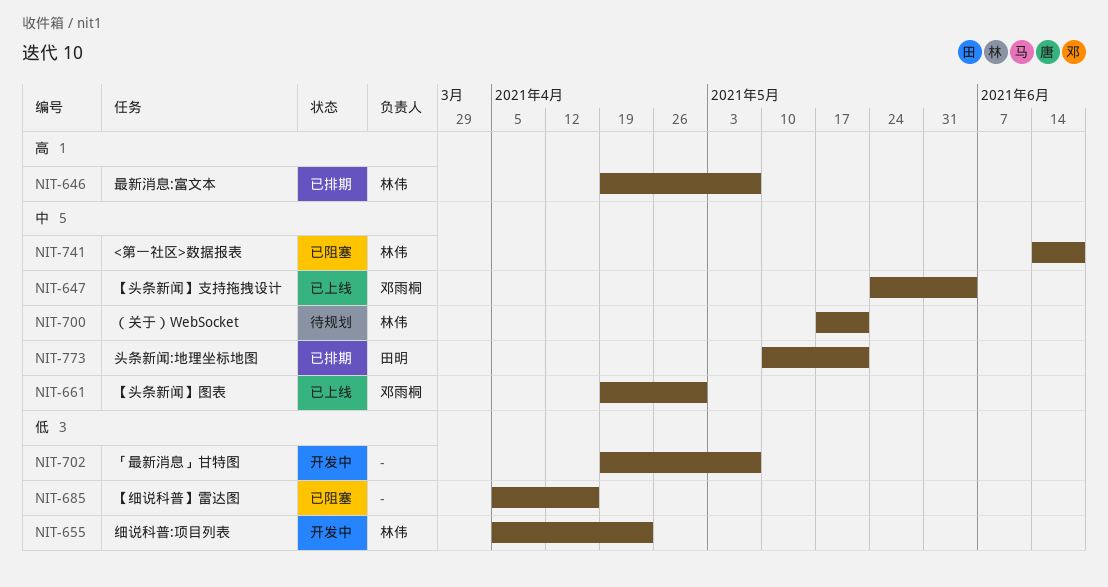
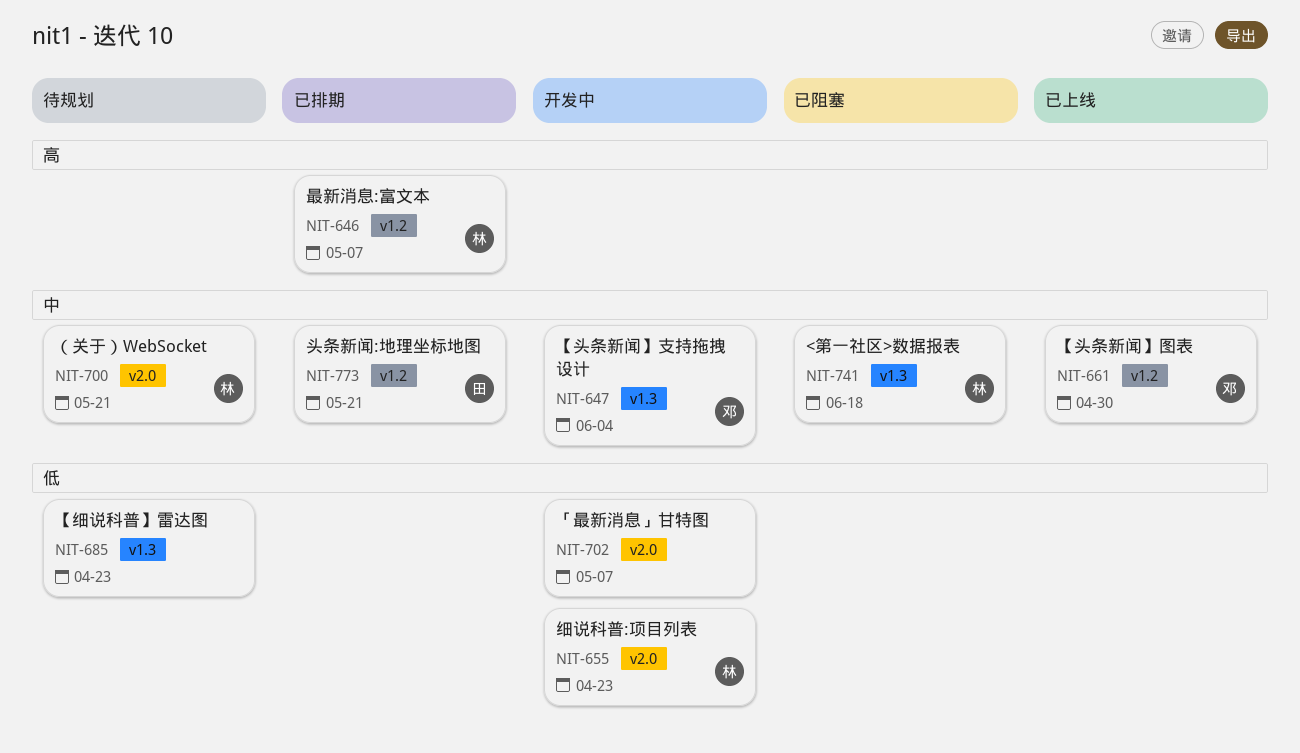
NIT-647, status: 已上线 -> 开发中
NIT-685, status: 已阻塞 -> 待规划
NIT-685, due: Apr 16 -> Apr 23

